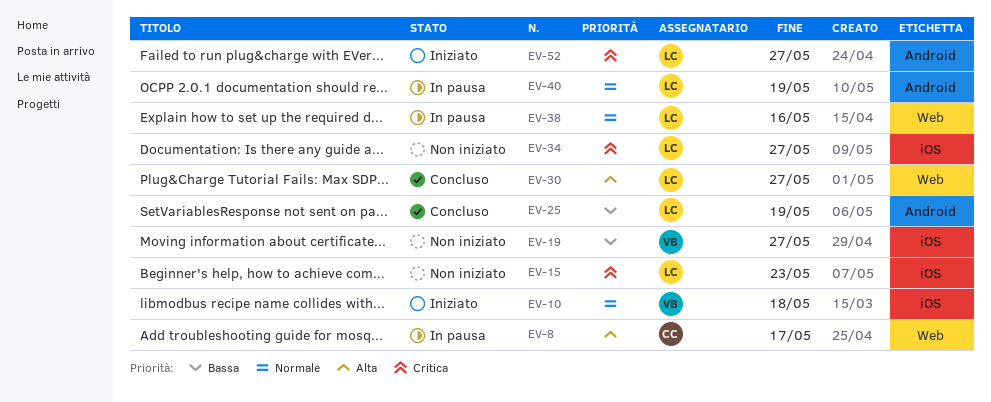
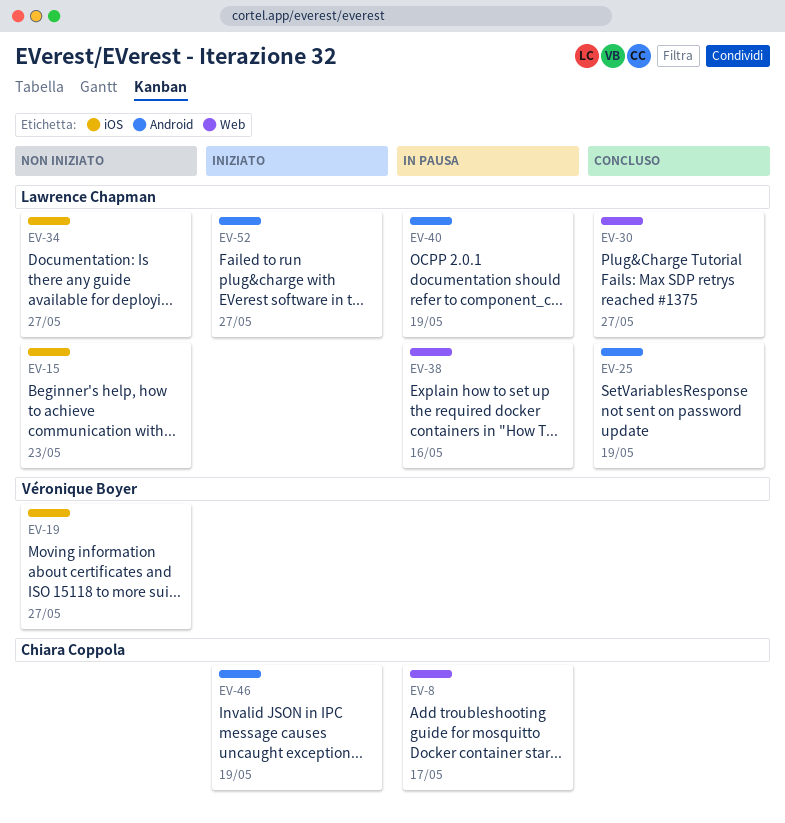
EV-10: present -> none
EV-46: none -> present

